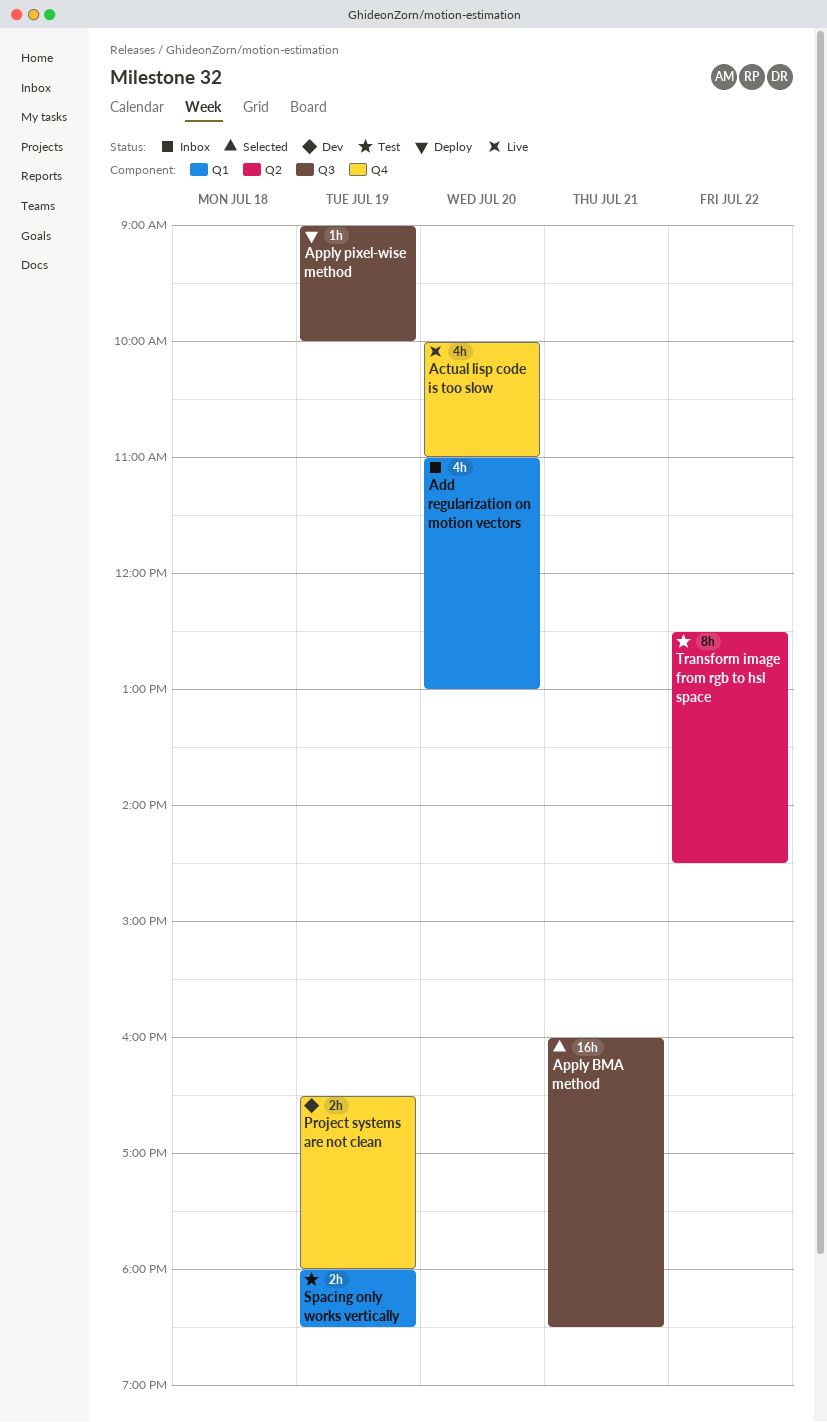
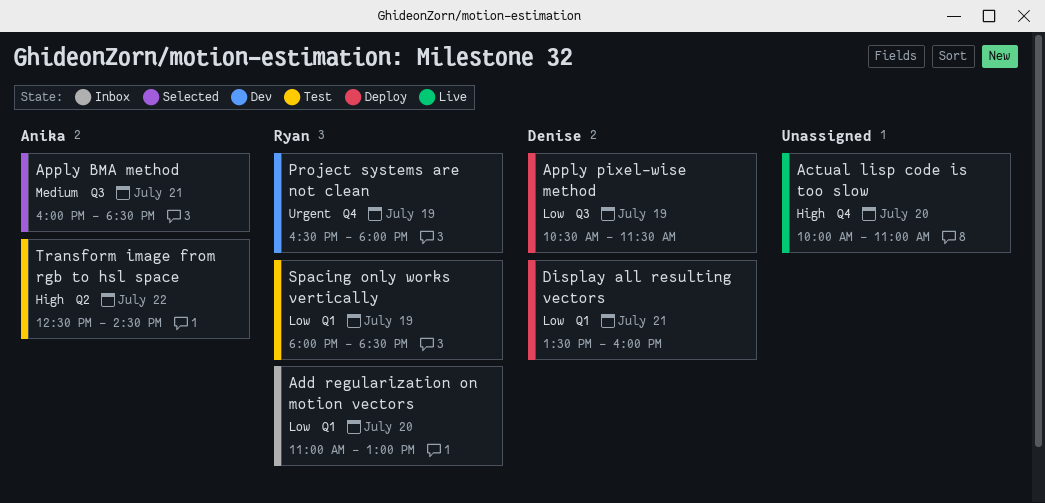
Apply pixel-wise method, begins: 09:00 -> 10:30
Apply pixel-wise method, ends: 10:00 -> 11:30
Display all resulting vectors: none -> present

